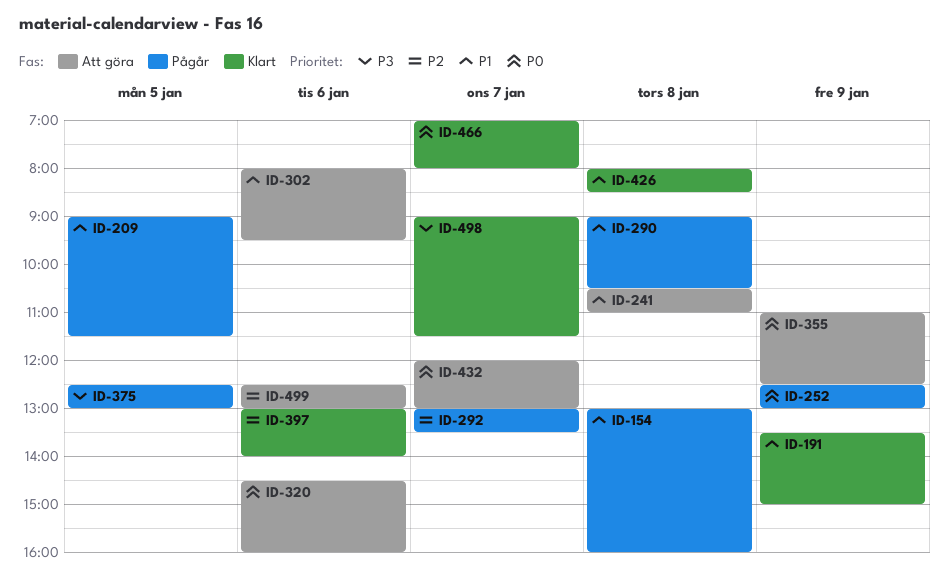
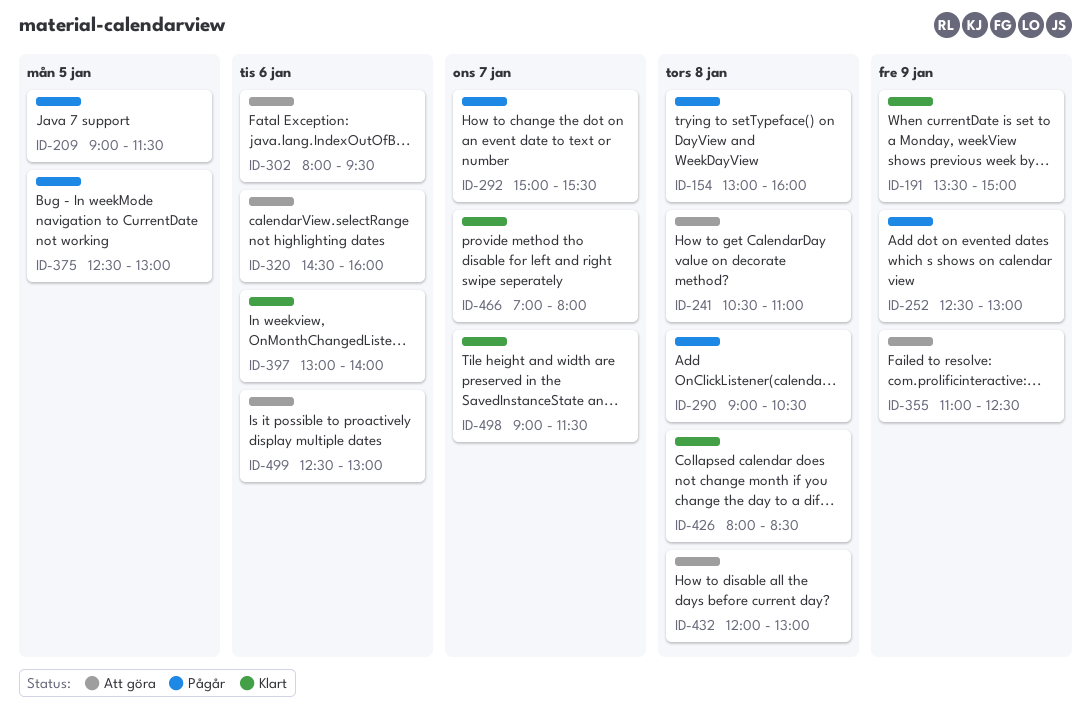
ID-292, begins: 13:00 -> 15:00
ID-292, ends: 13:30 -> 15:30
ID-432, day: Jan 7 -> Jan 8

